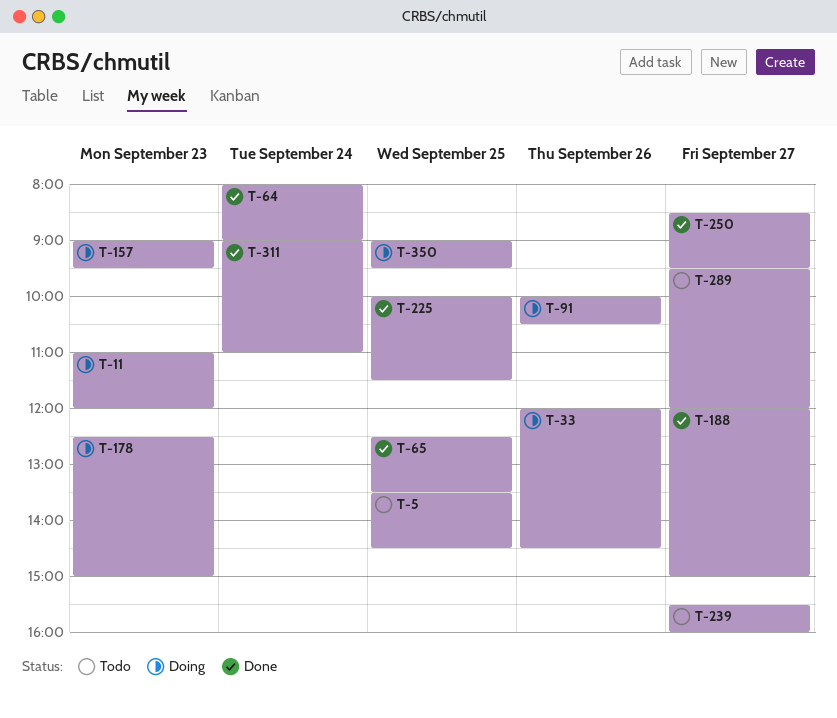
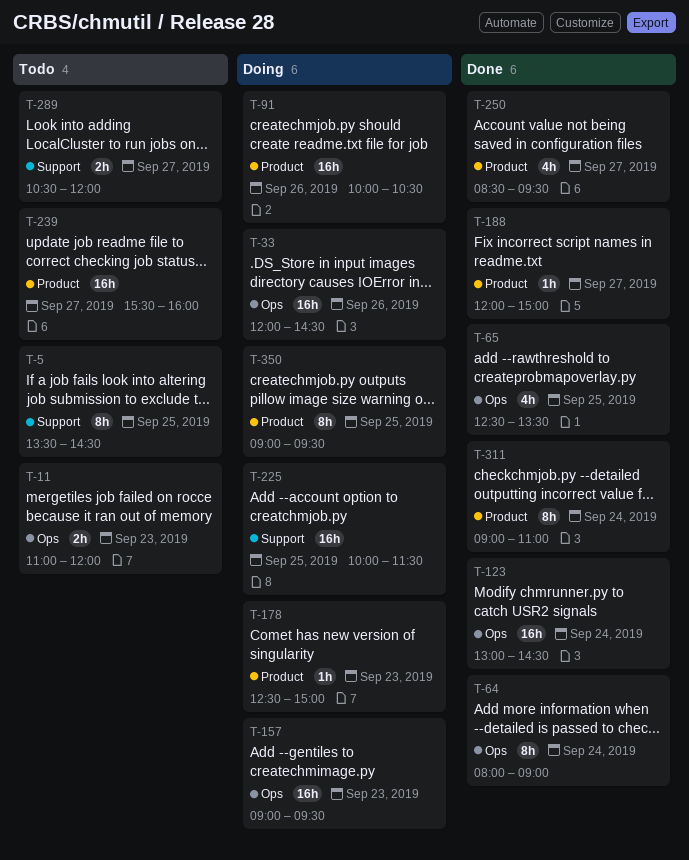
T-11, status: Doing -> Todo
T-123: none -> present
T-225, status: Done -> Doing
T-289, begins: 09:30 -> 10:30

